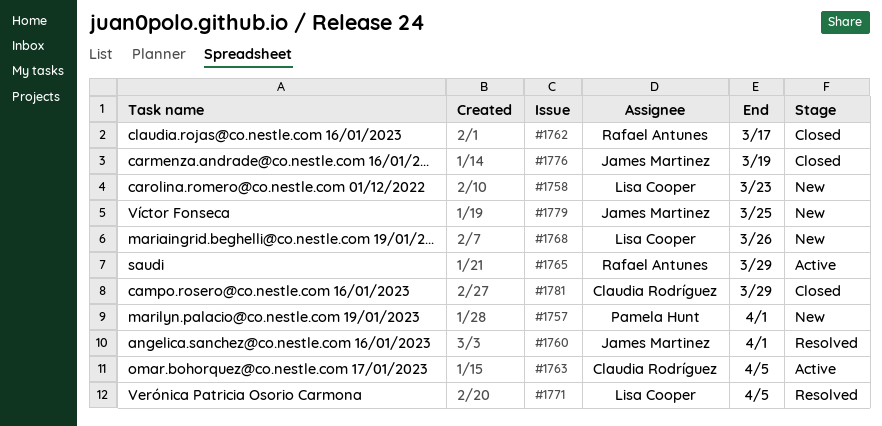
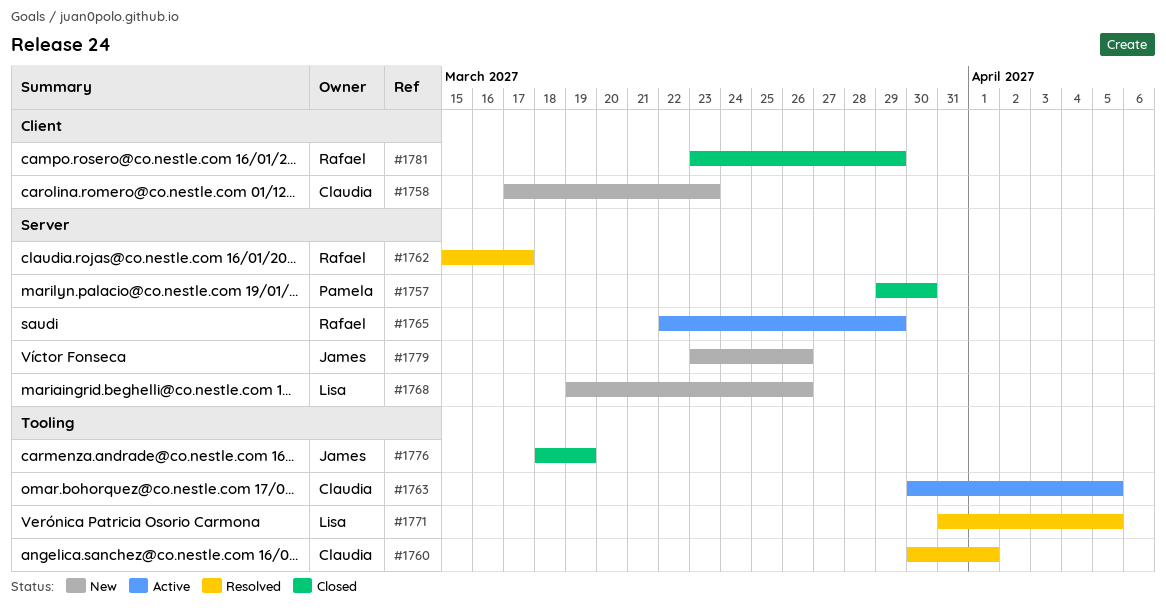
#1757, status: New -> Closed
#1757, due: Apr 1 -> Mar 30
#1758, owner: Lisa Cooper -> Claudia Rodríguez
#1760, owner: James Martinez -> Claudia Rodríguez
#1762, status: Closed -> Resolved
#1779, due: Mar 25 -> Mar 26
#1781, owner: Claudia Rodríguez -> Rafael Antunes

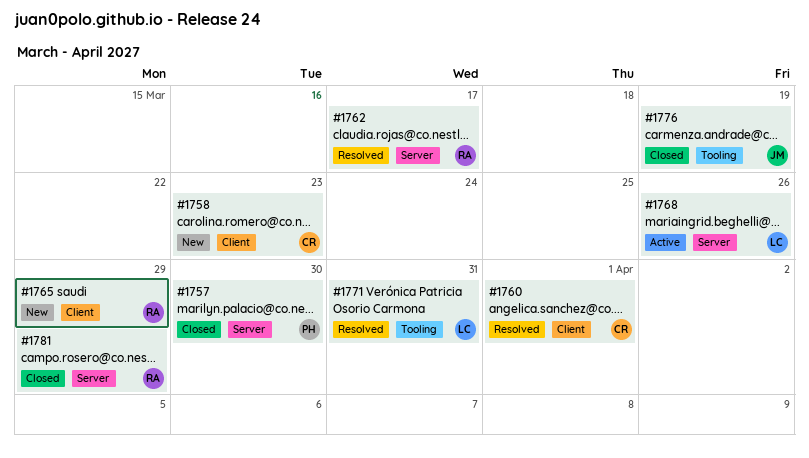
#1760, label: Tooling -> Client
#1763: present -> none
#1765, status: Active -> New
#1765, label: Server -> Client
#1768, status: New -> Active
#1771, due: Apr 5 -> Mar 31
#1779: present -> none
#1781, label: Client -> Server

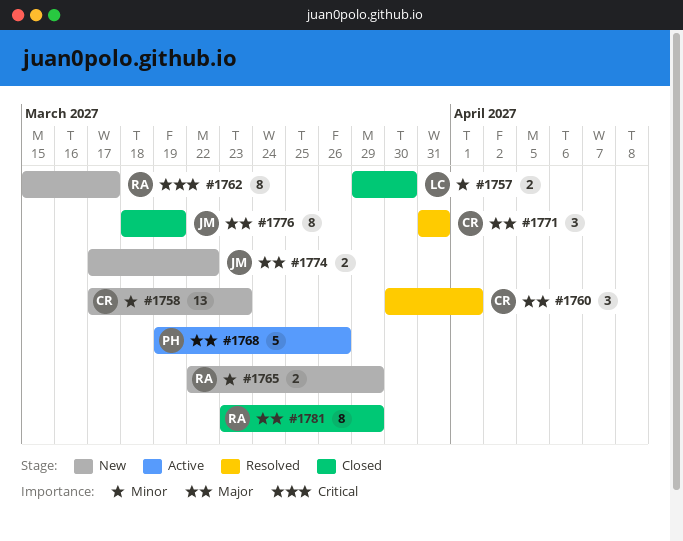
#1757, owner: PH -> LC
#1762, status: Resolved -> New
#1768, owner: LC -> PH
#1771, owner: LC -> CR
#1774: none -> present

